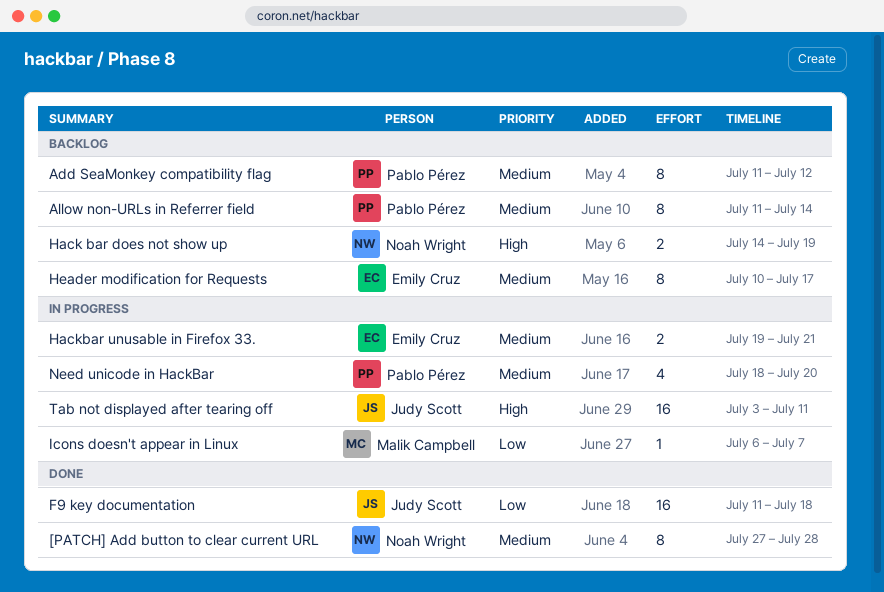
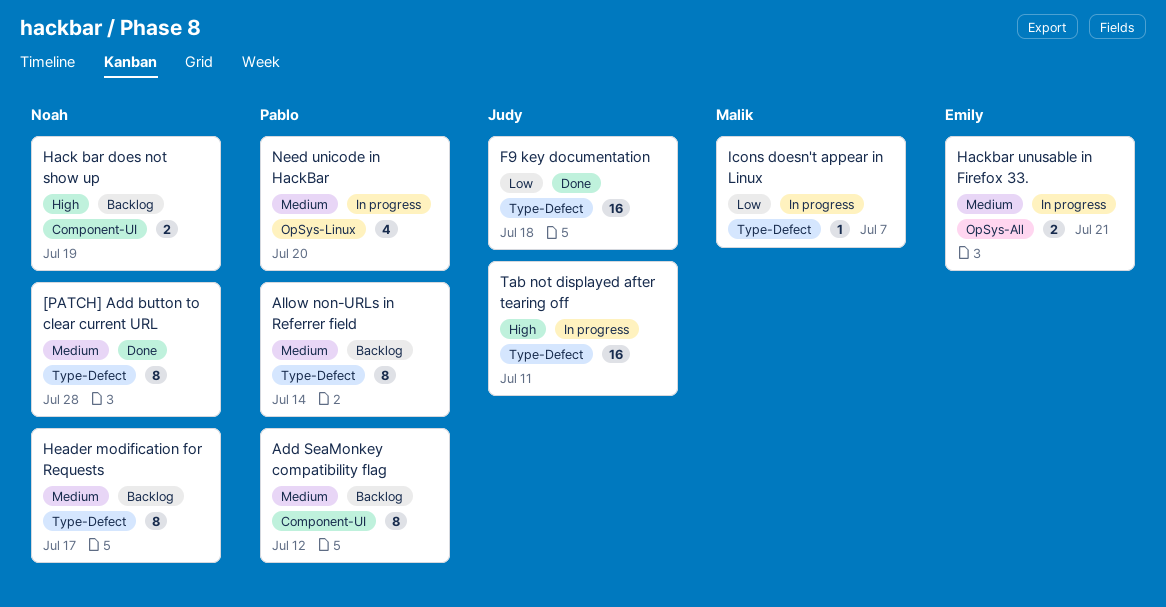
Header modification for Requests, owner: Emily Cruz -> Noah Wright

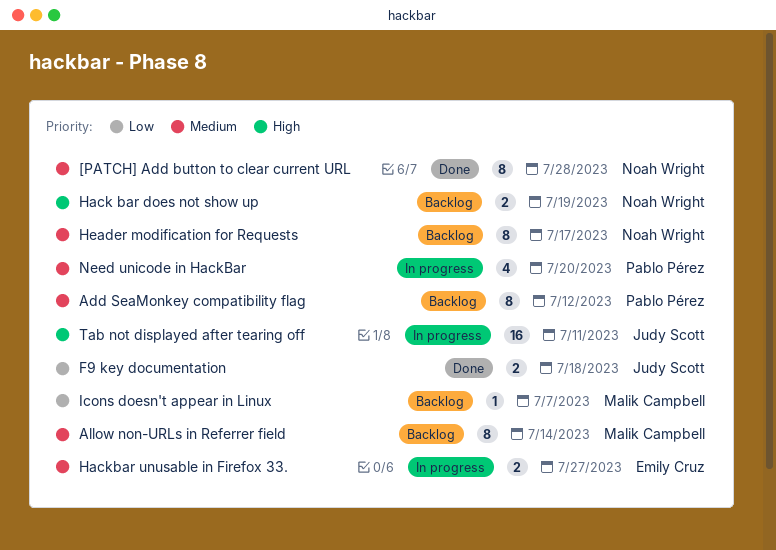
Allow non-URLs in Referrer field, owner: Pablo Pérez -> Malik Campbell
F9 key documentation, estimate: 16 -> 2
Hackbar unusable in Firefox 33., due: Jul 21 -> Jul 27
Icons doesn't appear in Linux, status: In progress -> Backlog

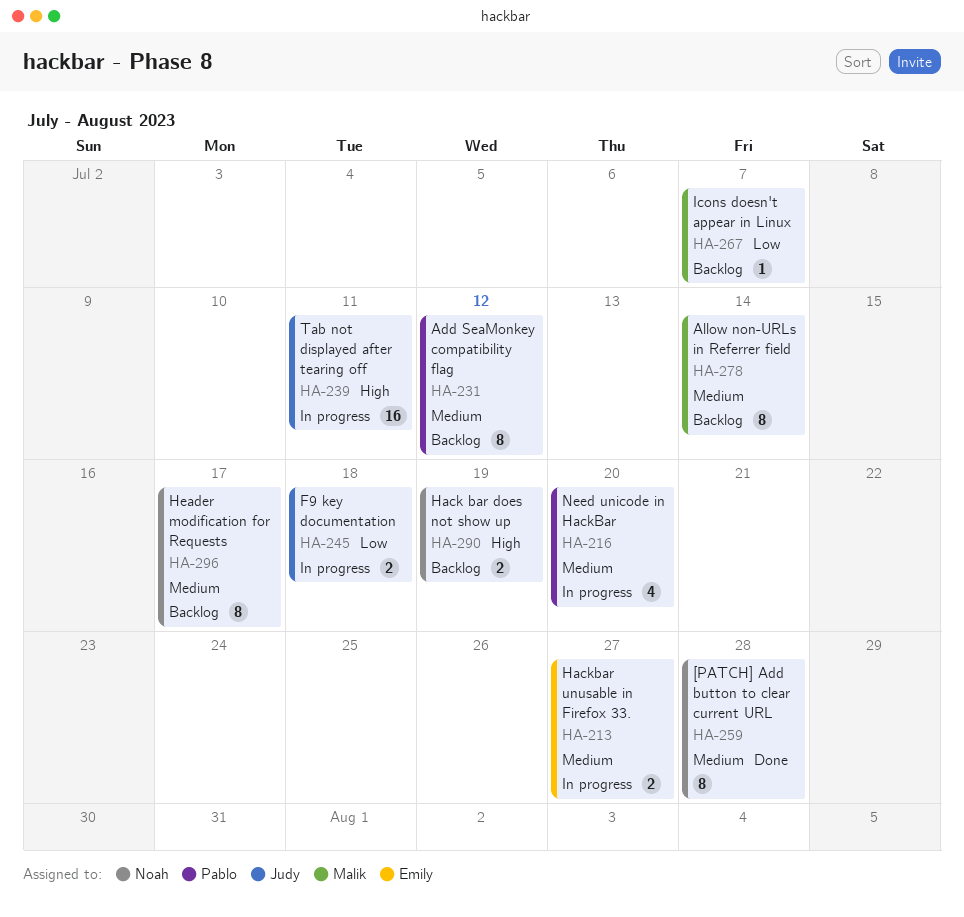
F9 key documentation, status: Done -> In progress

